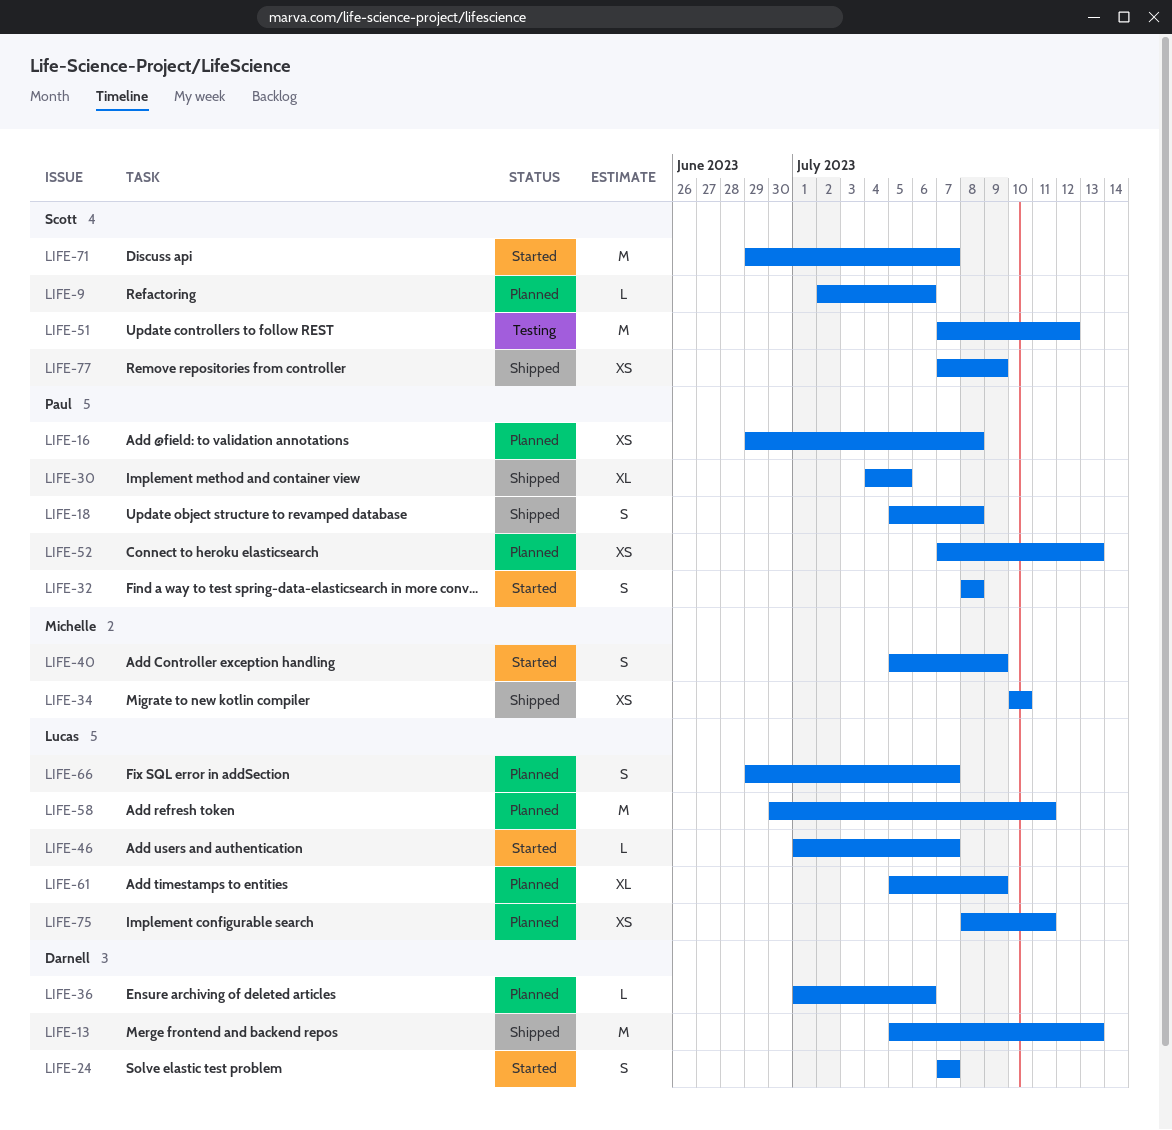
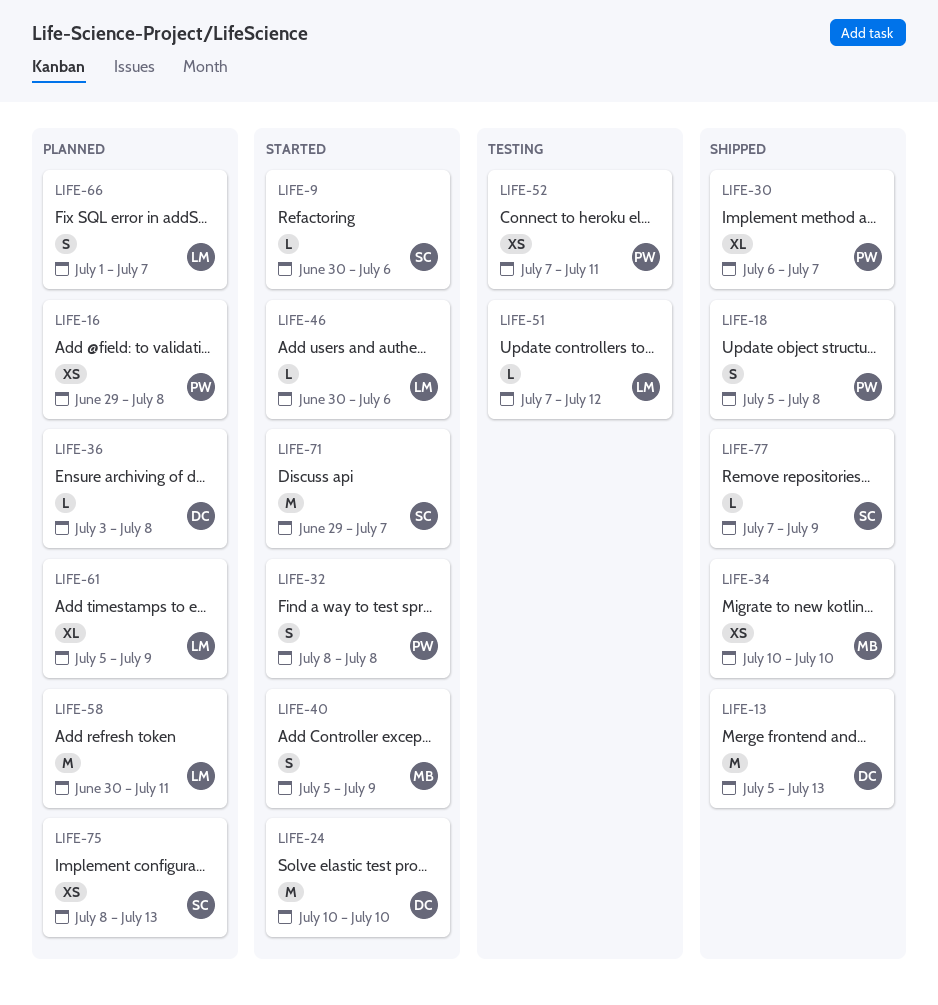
LIFE-9, status: Planned -> Started
LIFE-9, start: Jul 2 -> Jun 30
LIFE-24, estimate: S -> M
LIFE-24, start: Jul 7 -> Jul 10
LIFE-24, due: Jul 7 -> Jul 10
LIFE-30, start: Jul 4 -> Jul 6
LIFE-30, due: Jul 5 -> Jul 7
LIFE-36, start: Jul 1 -> Jul 3
LIFE-36, due: Jul 6 -> Jul 8
LIFE-46, start: Jul 1 -> Jun 30
LIFE-46, due: Jul 7 -> Jul 6
LIFE-51, owner: Scott -> Lucas
LIFE-51, estimate: M -> L
LIFE-52, status: Planned -> Testing
LIFE-52, due: Jul 13 -> Jul 11
LIFE-66, start: Jun 29 -> Jul 1
LIFE-75, owner: Lucas -> Scott
LIFE-75, due: Jul 11 -> Jul 13
LIFE-77, estimate: XS -> L

